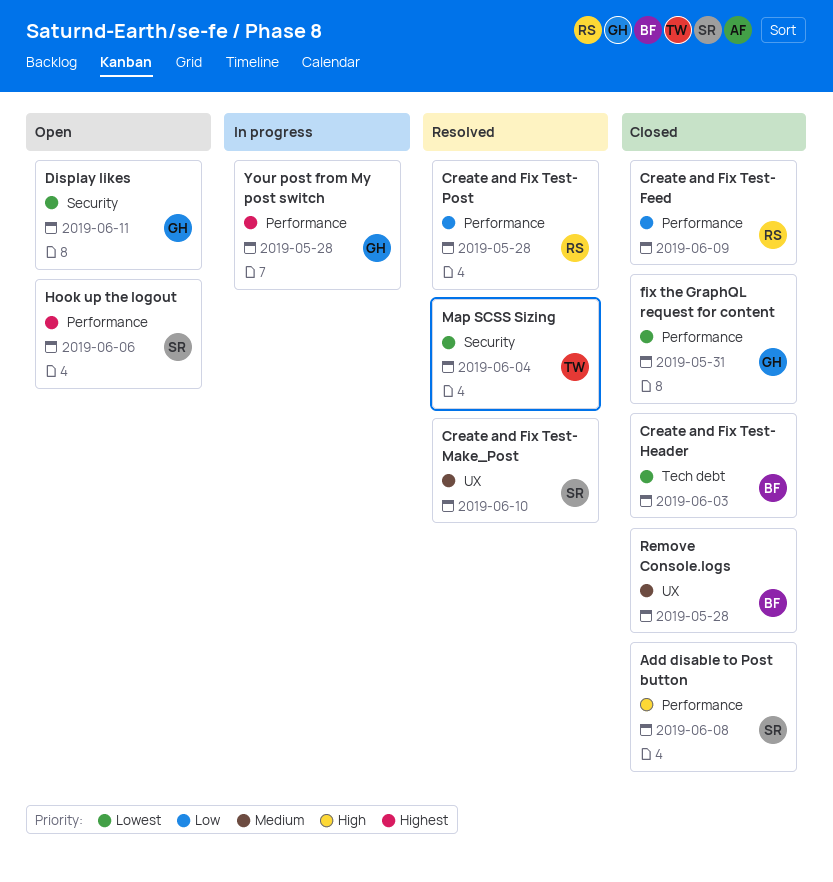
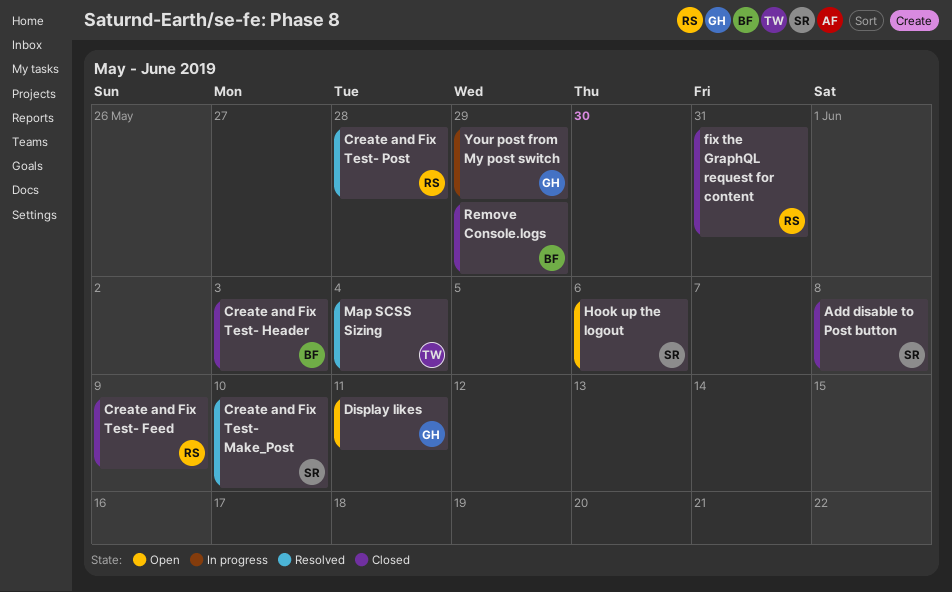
fix the GraphQL request for content, owner: GH -> RS
Remove Console.logs, due: May 28 -> May 29
Your post from My post switch, due: May 28 -> May 29

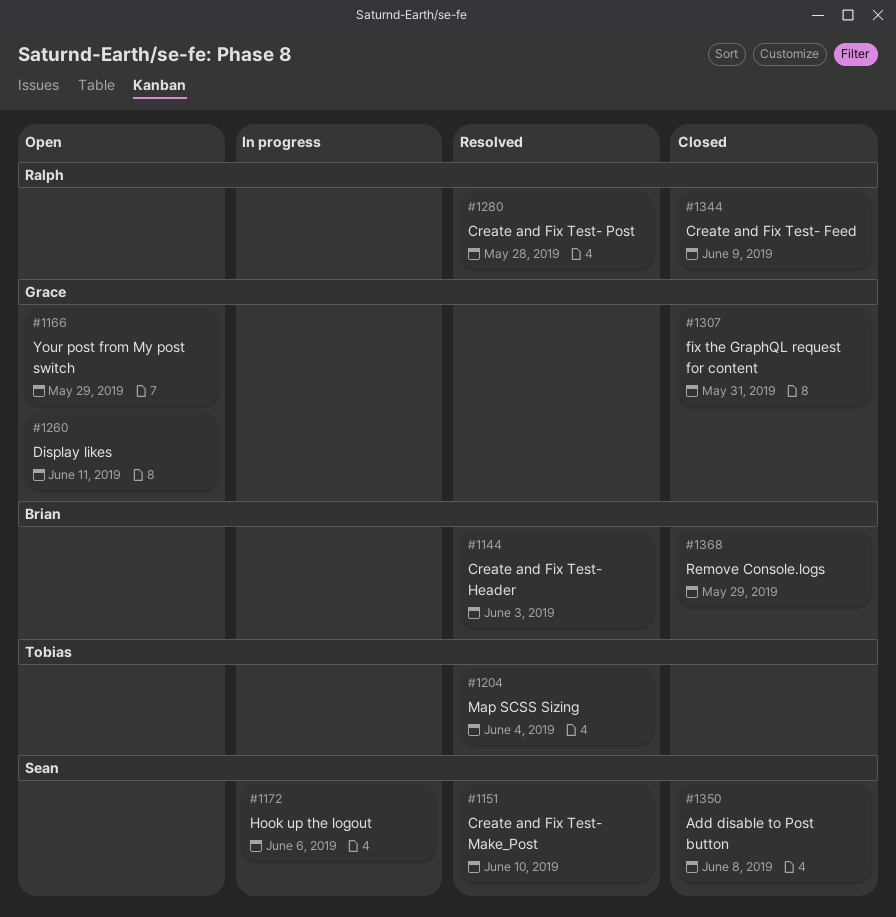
Create and Fix Test- Header, status: Closed -> Resolved
fix the GraphQL request for content, owner: Ralph -> Grace
Hook up the logout, status: Open -> In progress
Your post from My post switch, status: In progress -> Open

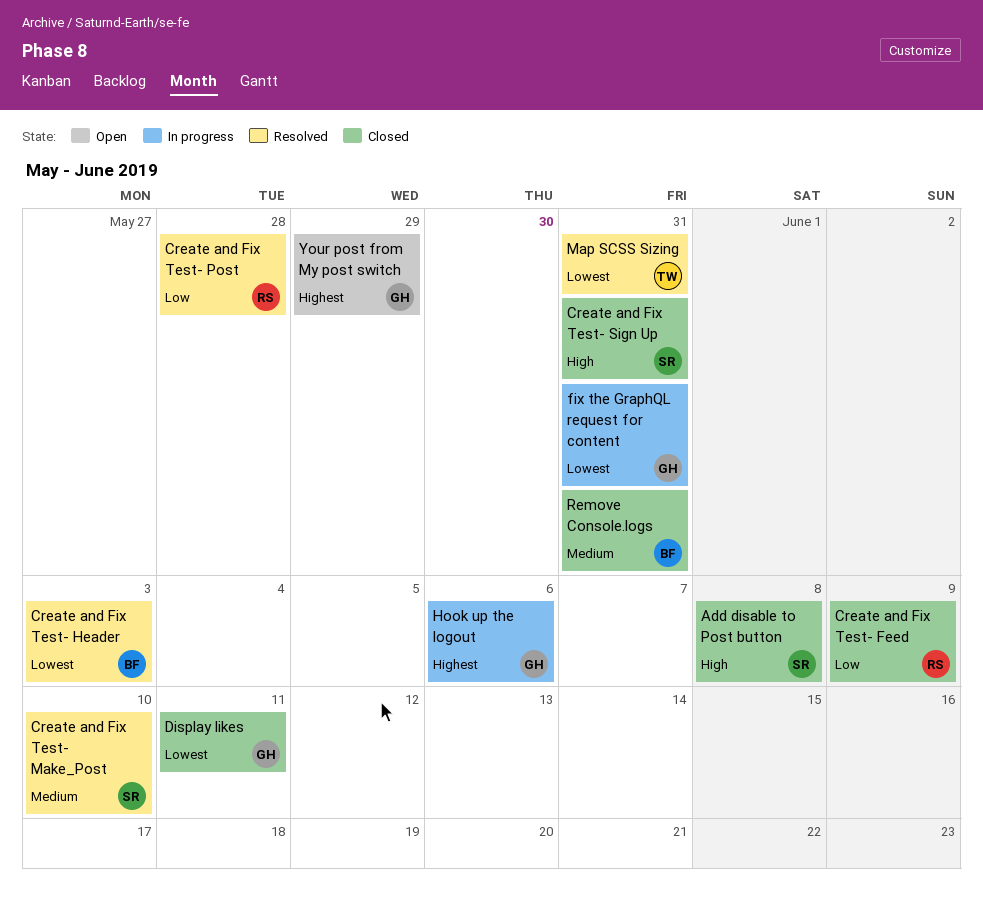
Create and Fix Test- Sign Up: none -> present
Display likes, status: Open -> Closed
fix the GraphQL request for content, status: Closed -> In progress
Hook up the logout, owner: Sean -> Grace
Map SCSS Sizing, due: Jun 4 -> May 31
Remove Console.logs, due: May 29 -> May 31

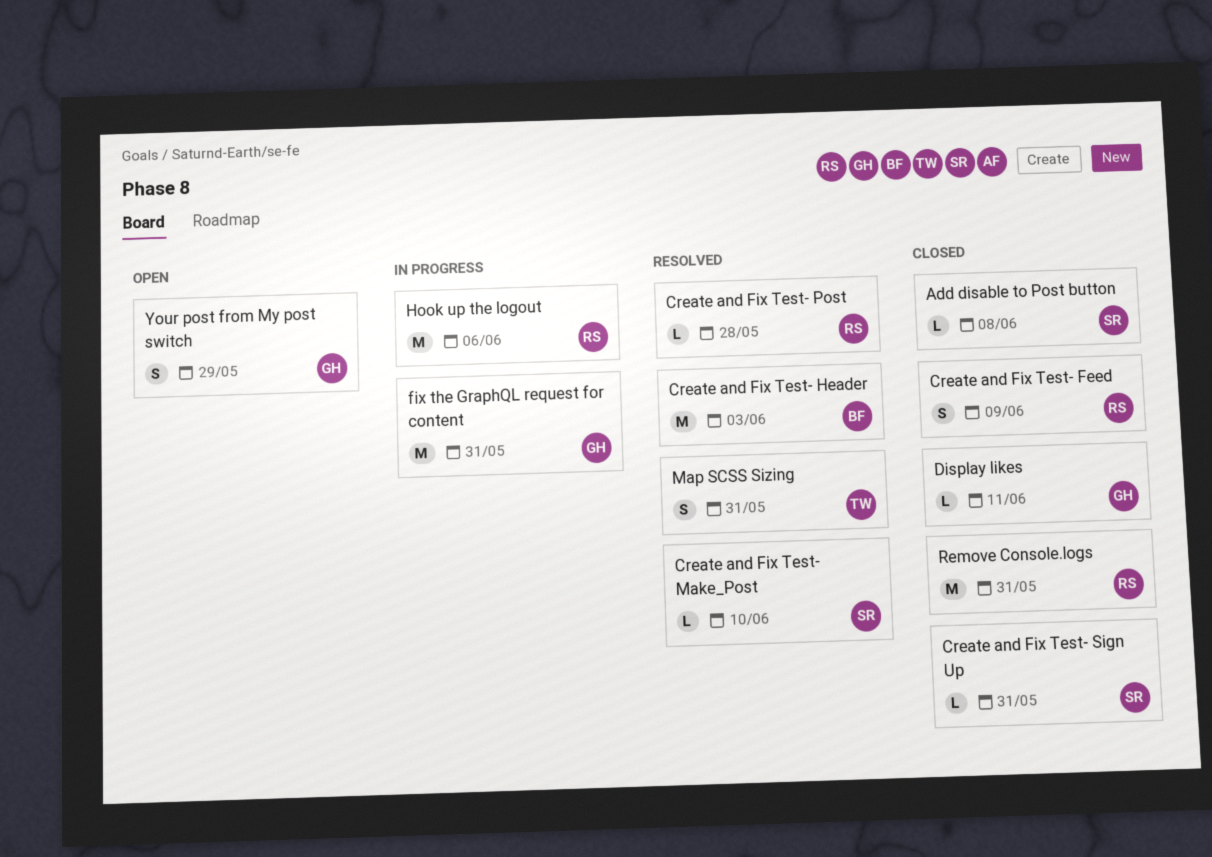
Hook up the logout, owner: GH -> RS
Remove Console.logs, owner: BF -> RS

